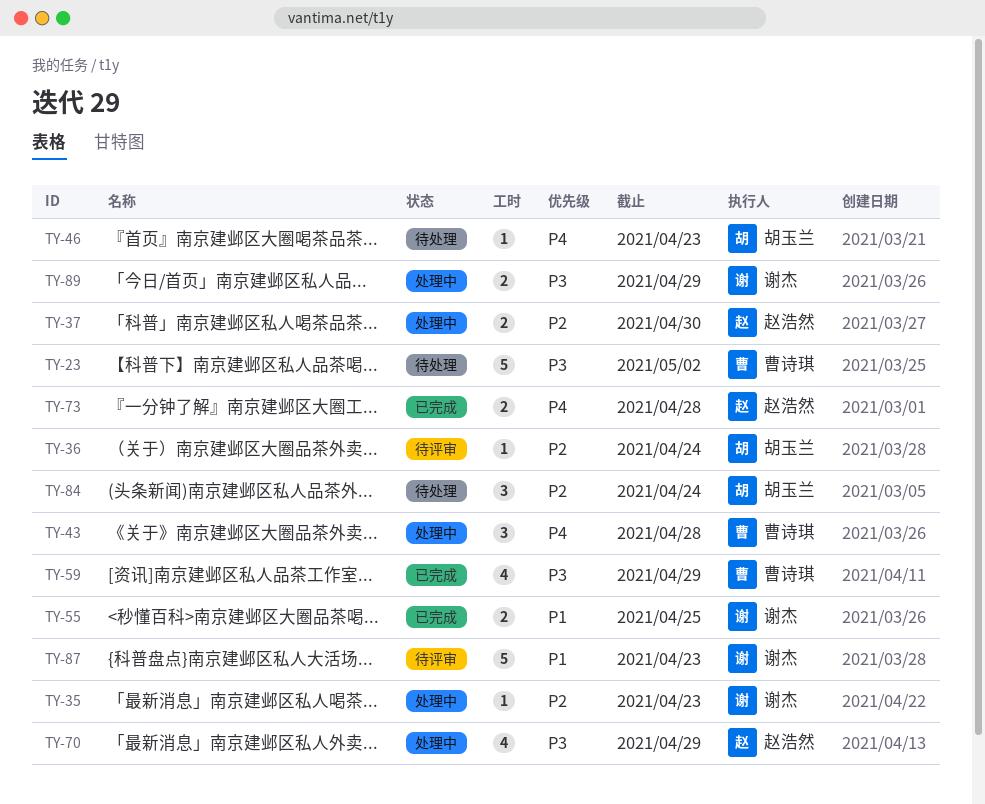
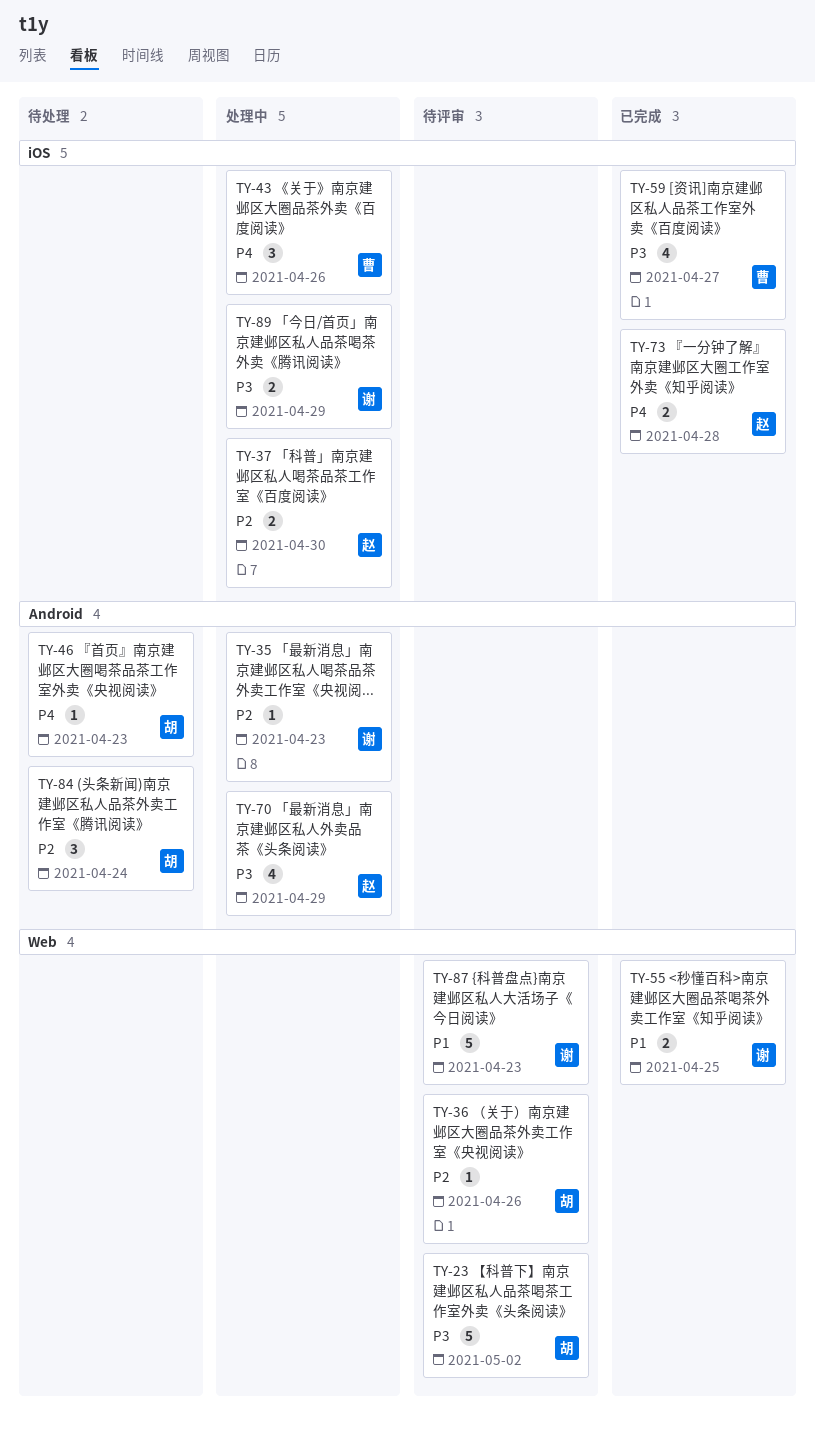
TY-23, status: 待处理 -> 待评审
TY-23, owner: 曹诗琪 -> 胡玉兰
TY-36, due: Apr 24 -> Apr 26
TY-43, due: Apr 28 -> Apr 26
TY-59, due: Apr 29 -> Apr 27

